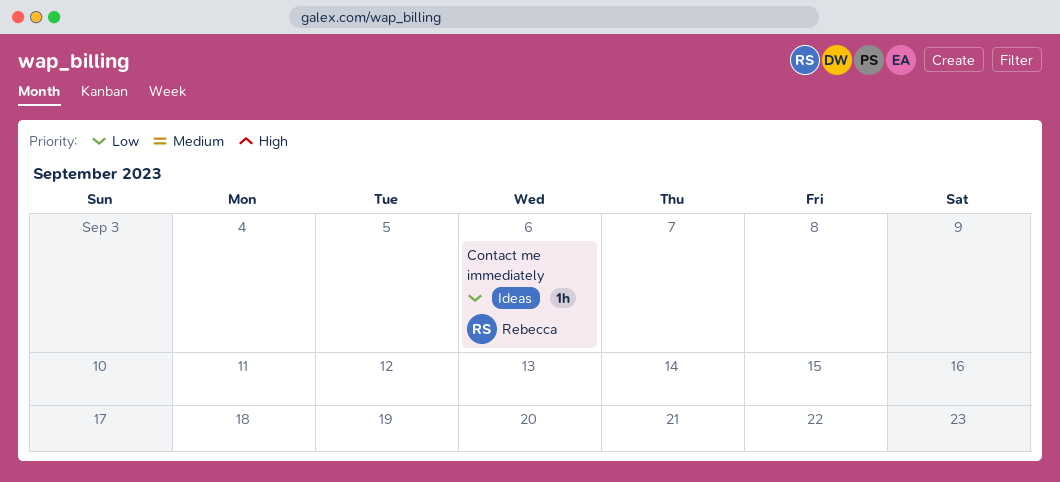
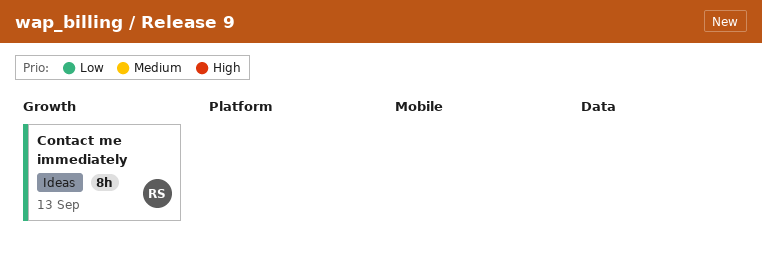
Contact me immediately, estimate: 1h -> 8h
Contact me immediately, due: Sep 6 -> Sep 13

